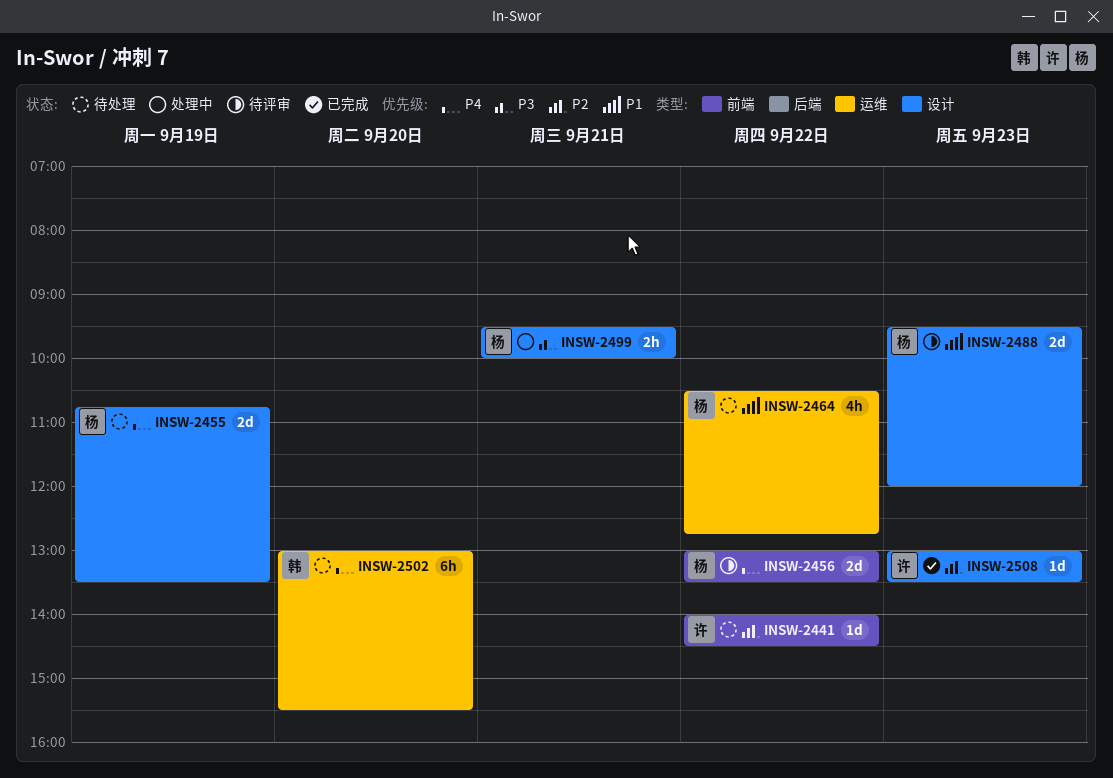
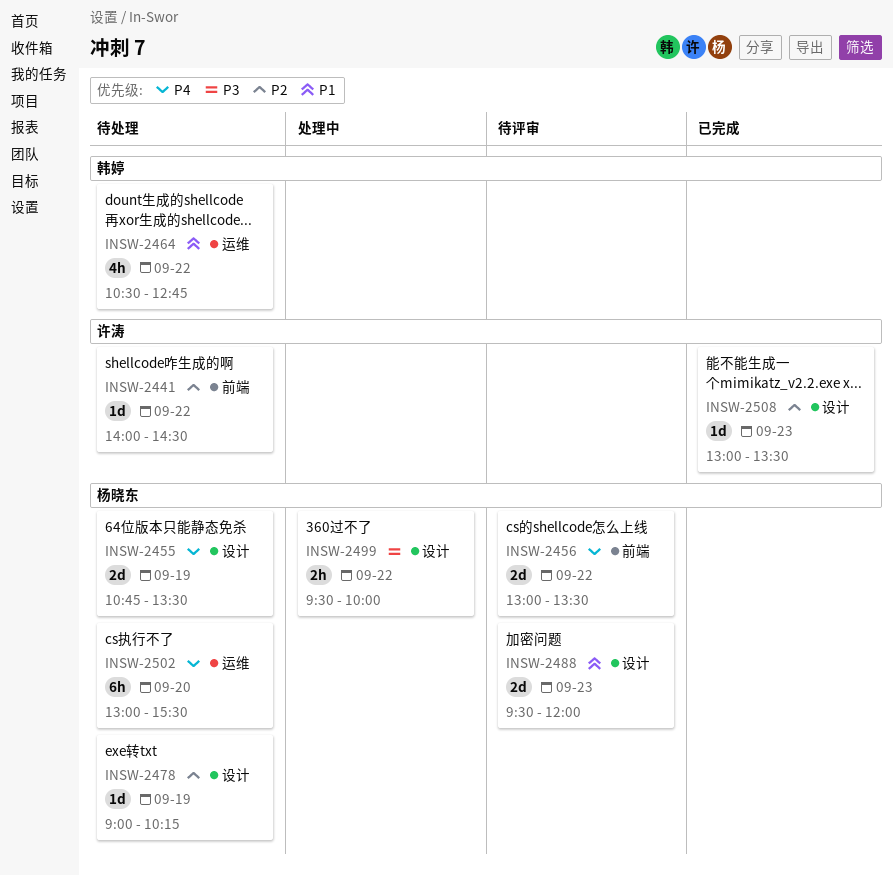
INSW-2464, owner: 杨晓东 -> 韩婷
INSW-2478: none -> present
INSW-2499, day: Sep 21 -> Sep 22
INSW-2502, owner: 韩婷 -> 杨晓东

